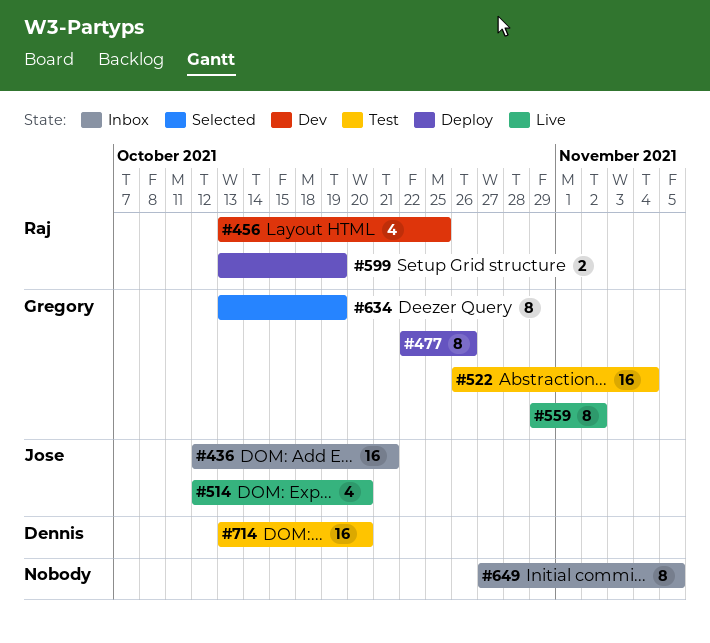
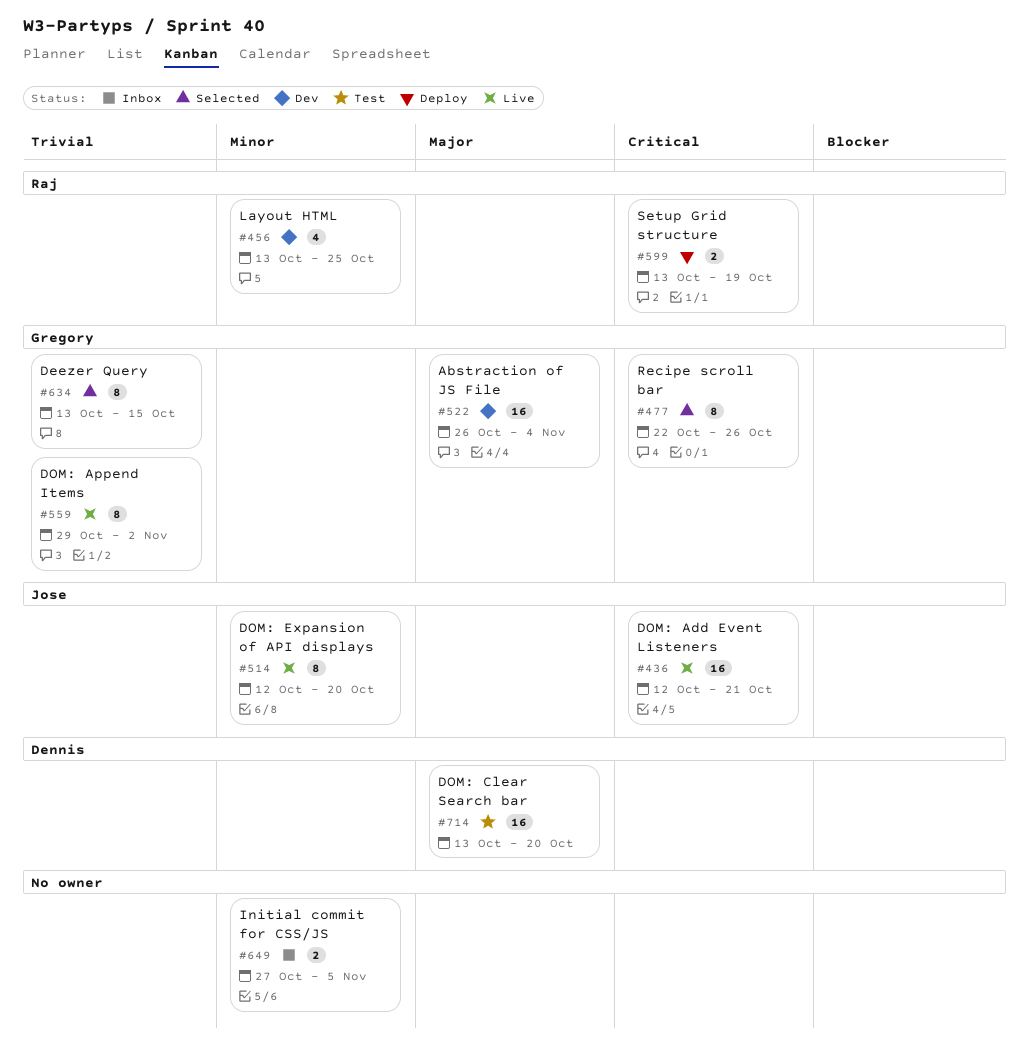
#436, status: Inbox -> Live
#477, status: Deploy -> Selected
#514, estimate: 4 -> 8
#522, status: Test -> Dev
#634, due: Oct 19 -> Oct 15
#649, estimate: 8 -> 2

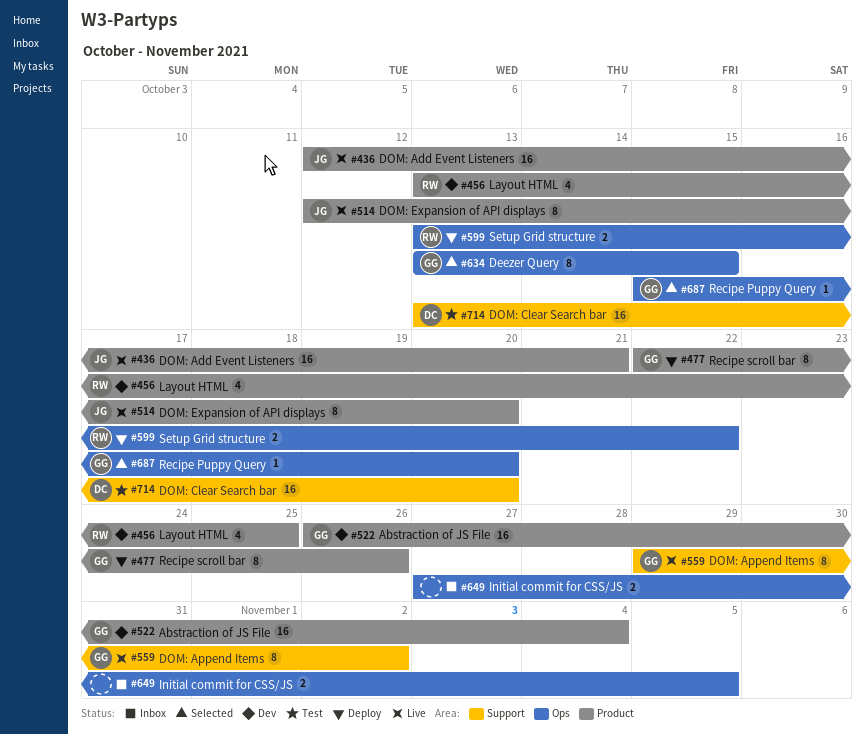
#477, status: Selected -> Deploy
#599, due: Oct 19 -> Oct 22
#687: none -> present

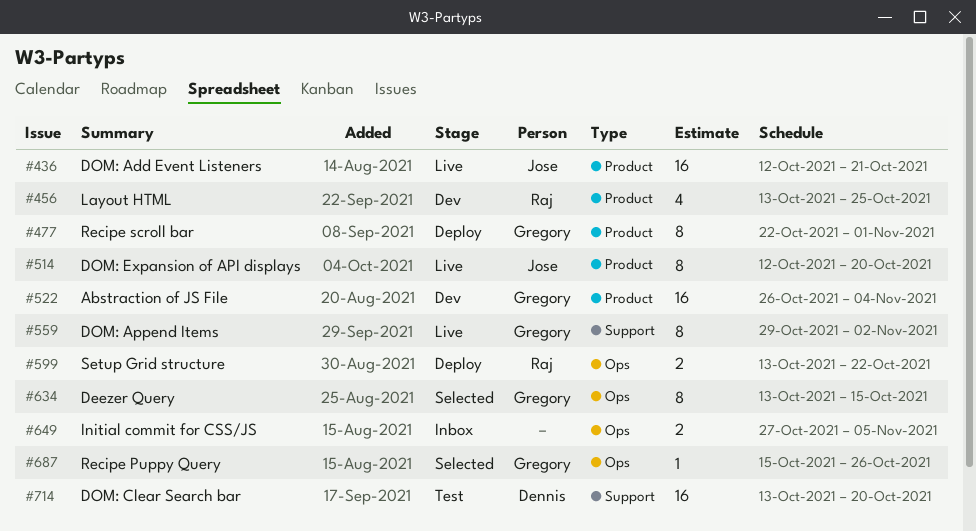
#477, due: Oct 26 -> Nov 1
#687, due: Oct 20 -> Oct 26

